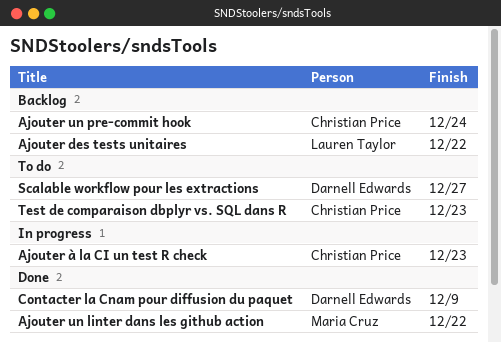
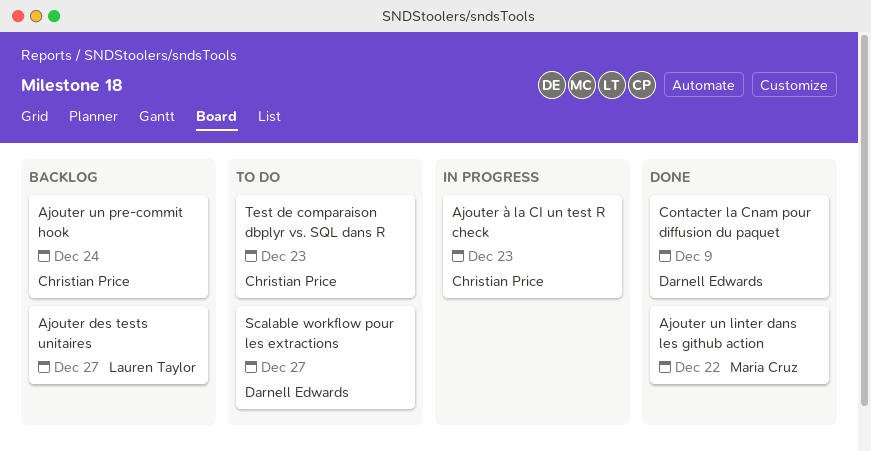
Ajouter des tests unitaires, due: Dec 22 -> Dec 27

